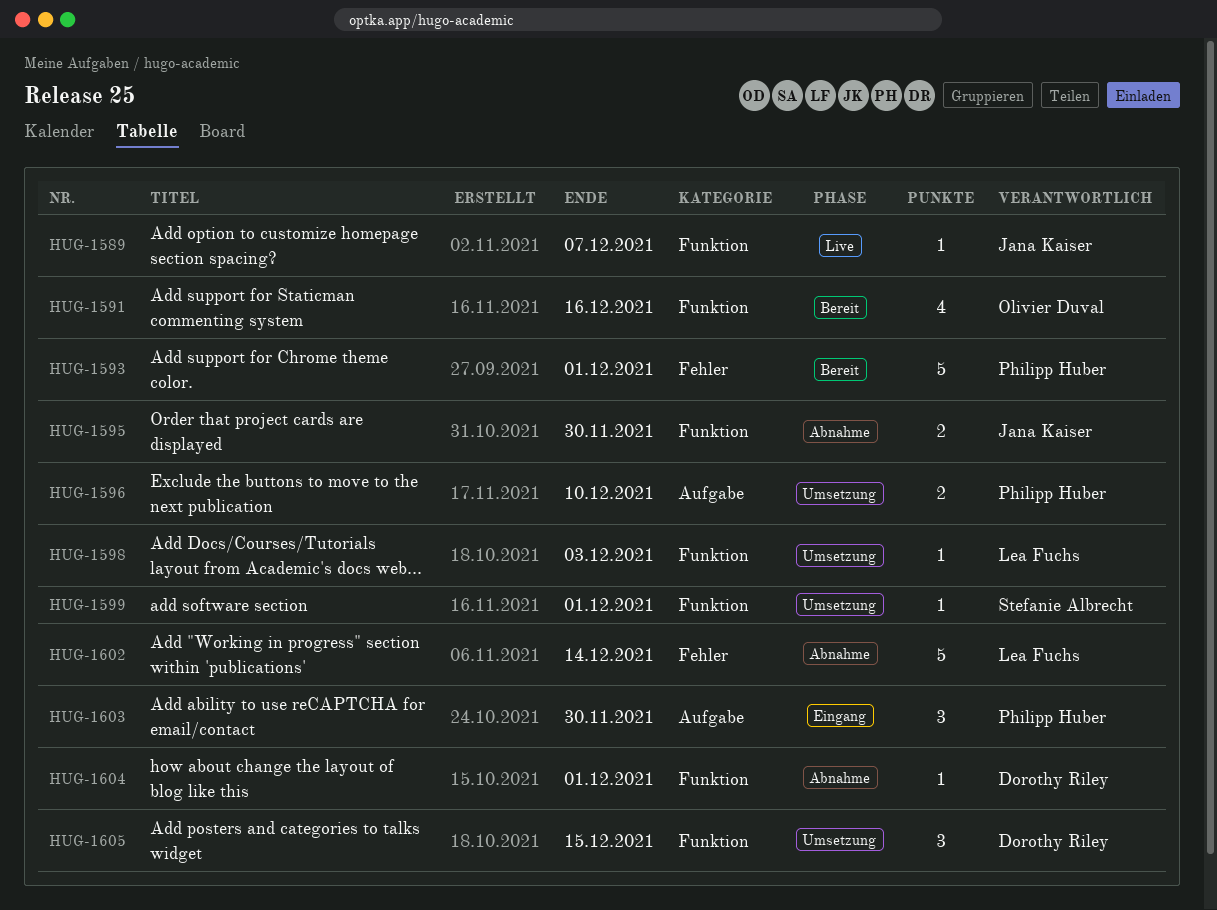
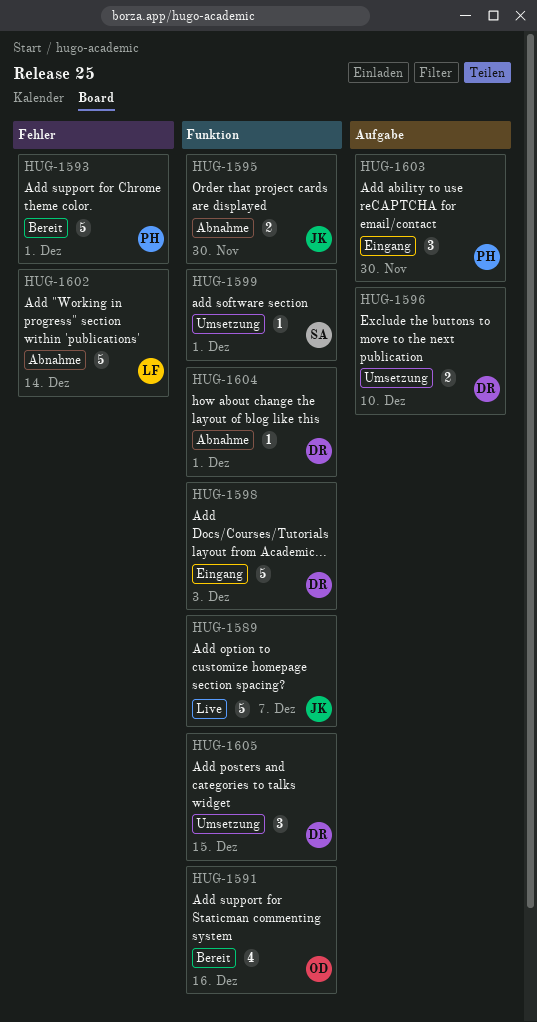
HUG-1589, estimate: 1 -> 5
HUG-1596, owner: Philipp Huber -> Dorothy Riley
HUG-1598, status: Umsetzung -> Eingang
HUG-1598, owner: Lea Fuchs -> Dorothy Riley
HUG-1598, estimate: 1 -> 5

